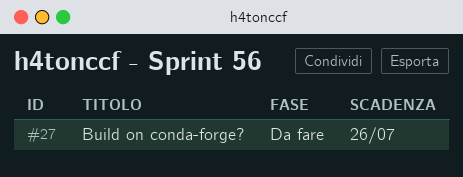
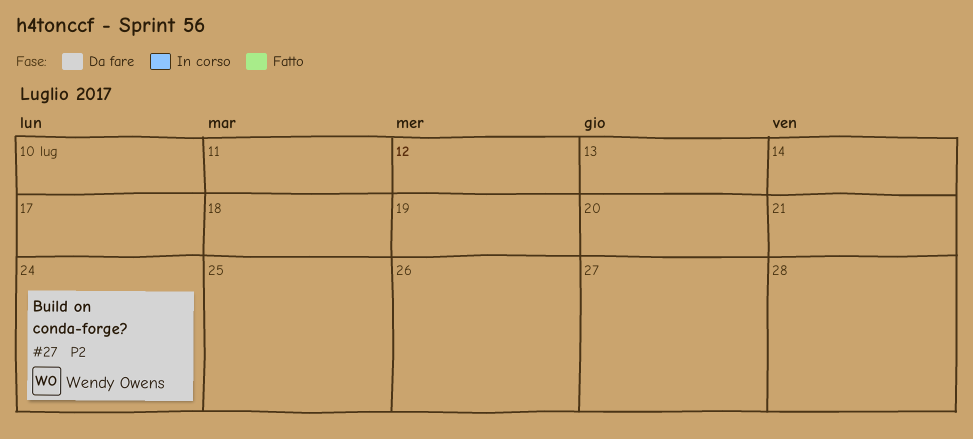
#27, due: Jul 26 -> Jul 24

